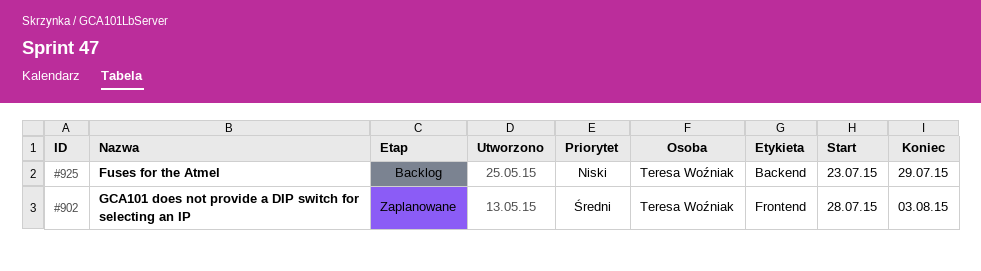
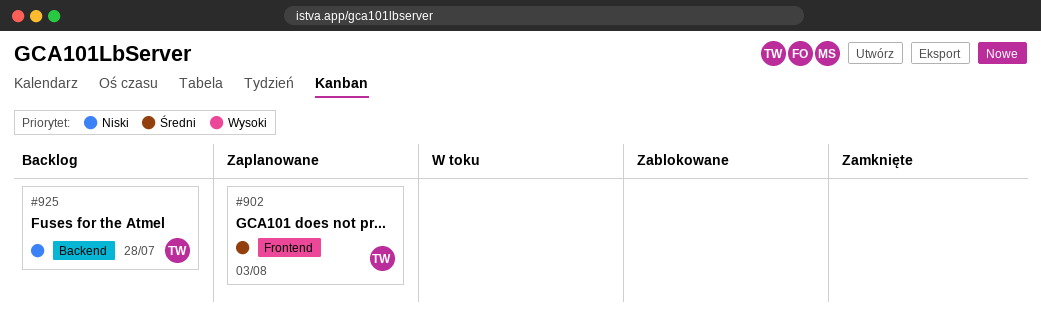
#925, due: Jul 29 -> Jul 28

